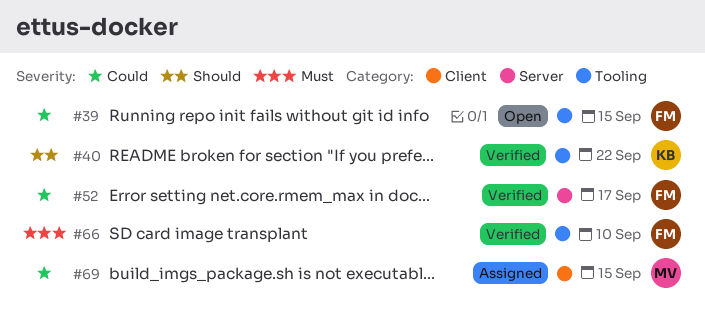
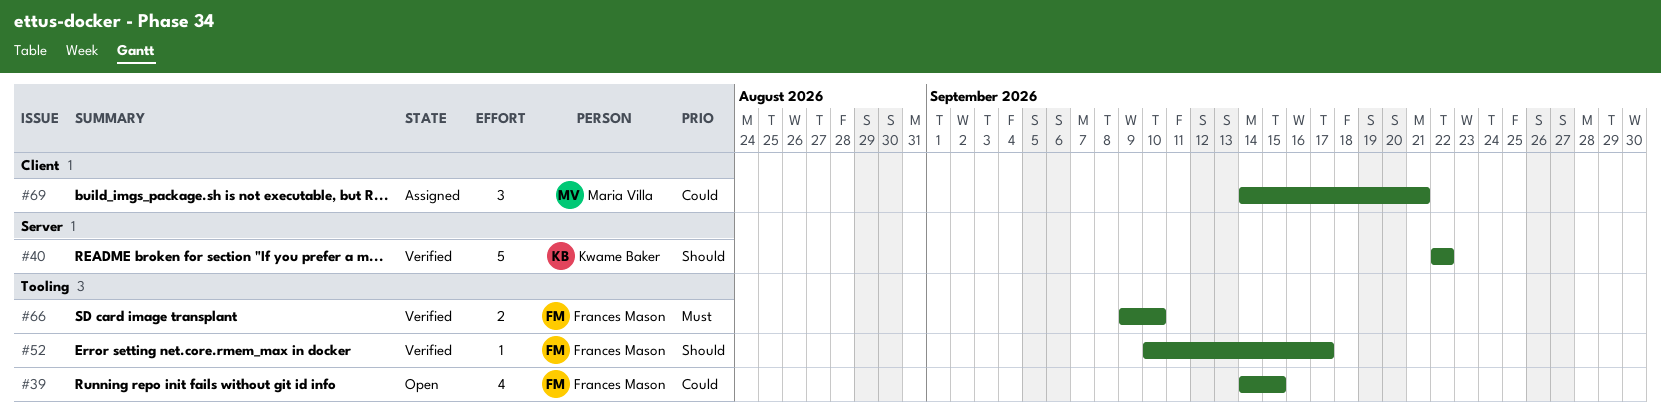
#40, label: Tooling -> Server
#52, priority: Could -> Should
#52, label: Server -> Tooling
#69, due: Sep 15 -> Sep 21

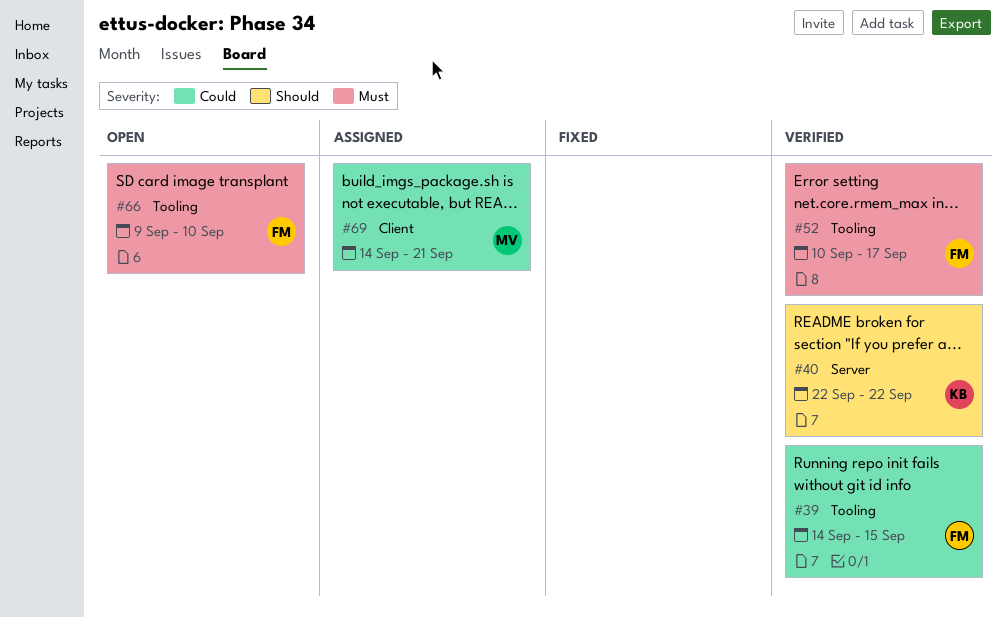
#39, status: Open -> Verified
#52, priority: Should -> Must
#66, status: Verified -> Open

